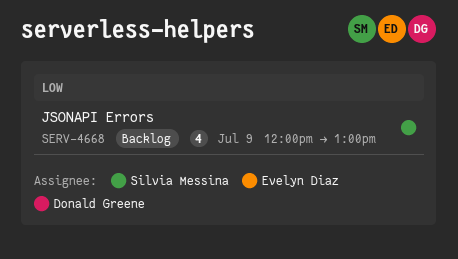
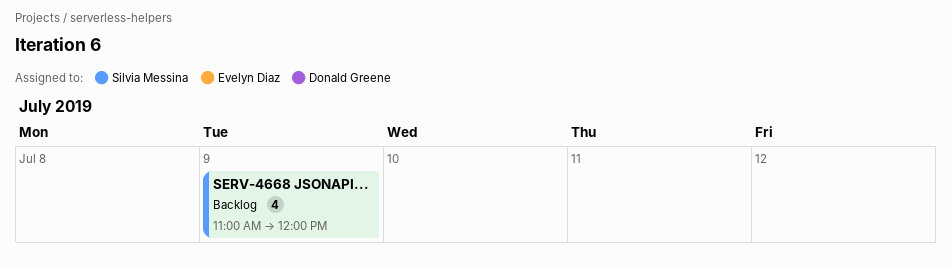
SERV-4668, begins: 12:00 -> 11:00
SERV-4668, ends: 13:00 -> 12:00

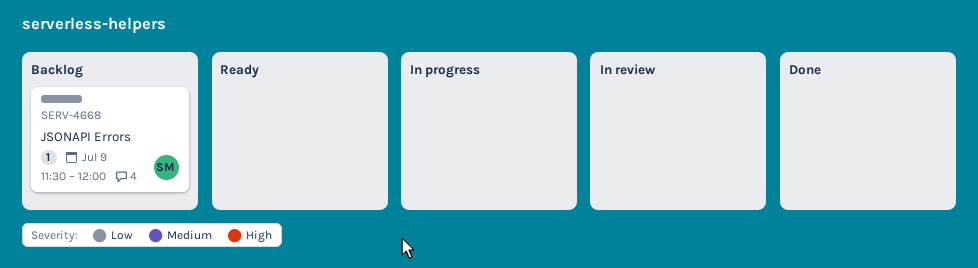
SERV-4668, estimate: 4 -> 1
SERV-4668, begins: 11:00 -> 11:30

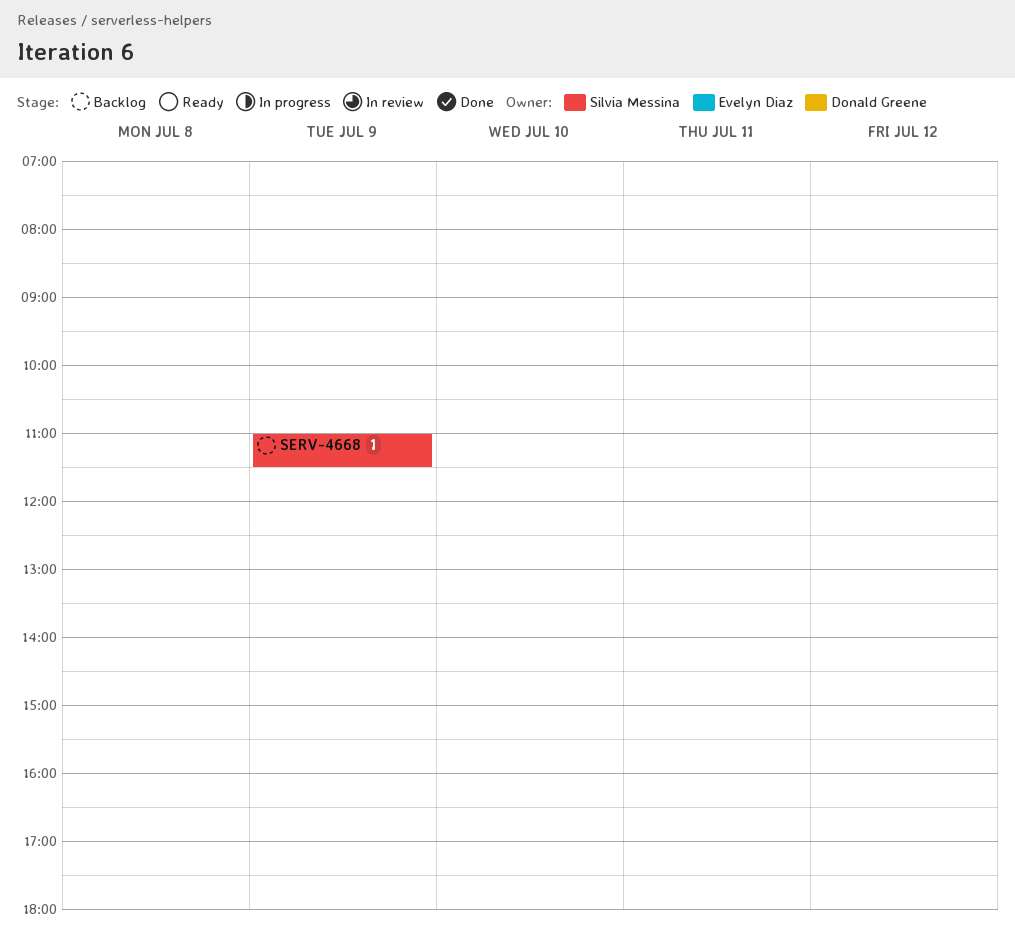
SERV-4668, begins: 11:30 -> 11:00
SERV-4668, ends: 12:00 -> 11:30

